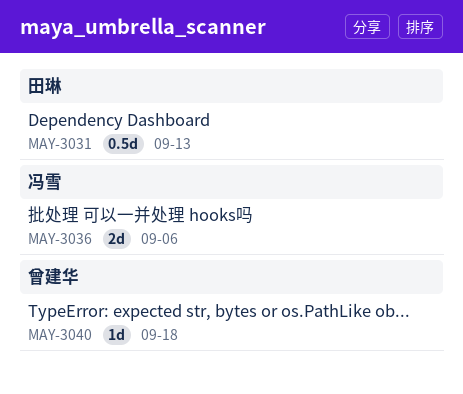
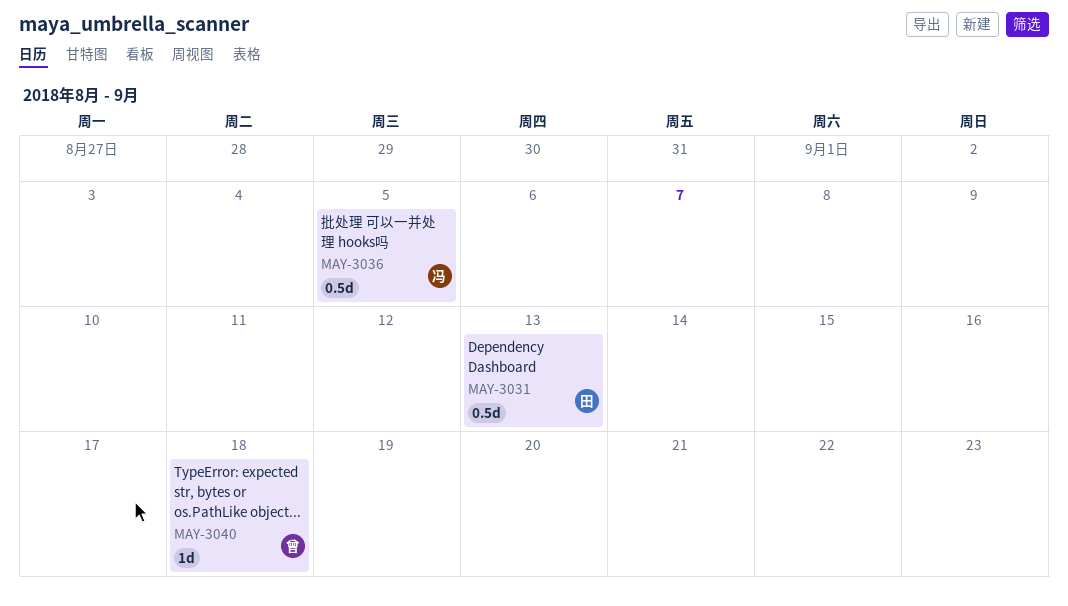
MAY-3036, estimate: 2d -> 0.5d
MAY-3036, due: Sep 6 -> Sep 5

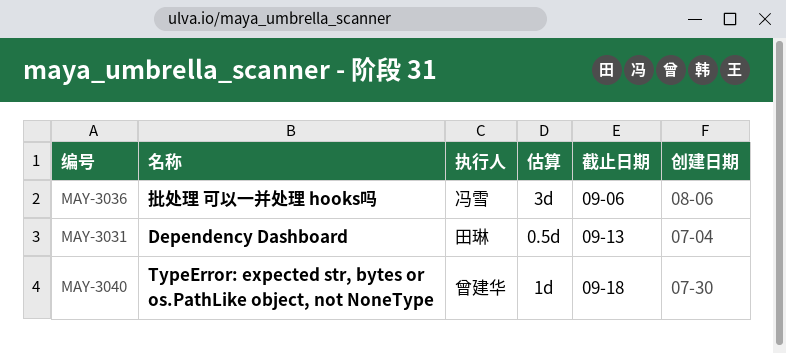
MAY-3036, estimate: 0.5d -> 3d
MAY-3036, due: Sep 5 -> Sep 6

